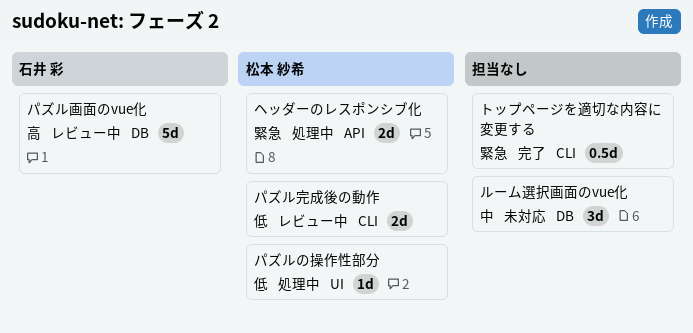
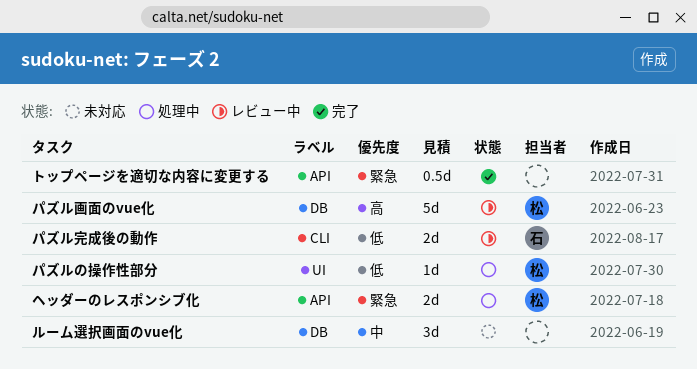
トップページを適切な内容に変更する, label: CLI -> API
パズル完成後の動作, owner: 松本 紗希 -> 石井 彩
パズル画面のvue化, owner: 石井 彩 -> 松本 紗希

